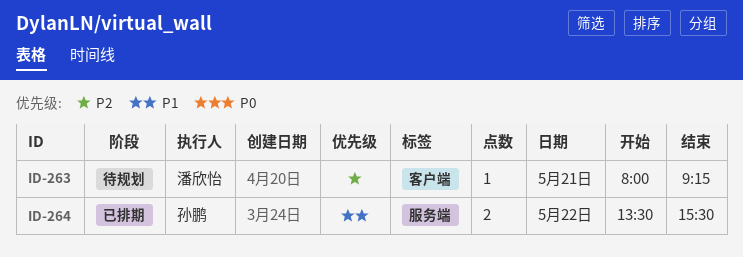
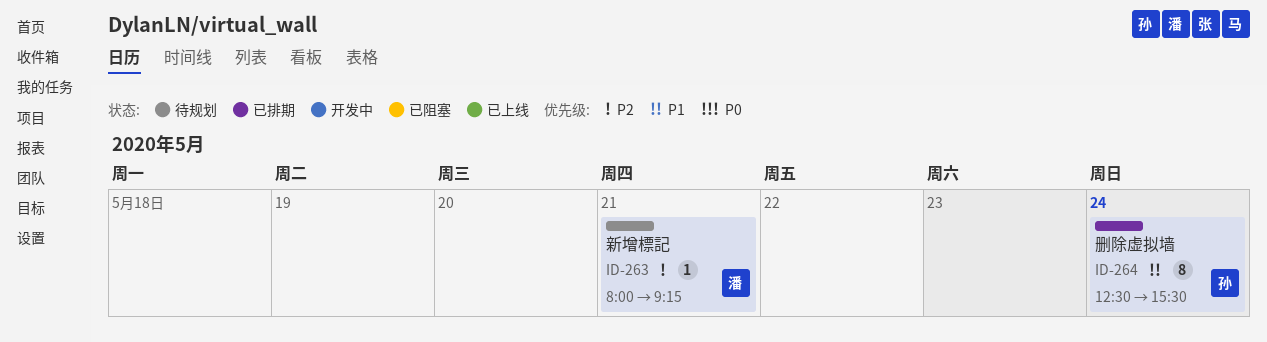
ID-264, estimate: 2 -> 8
ID-264, day: May 22 -> May 24
ID-264, begins: 13:30 -> 12:30

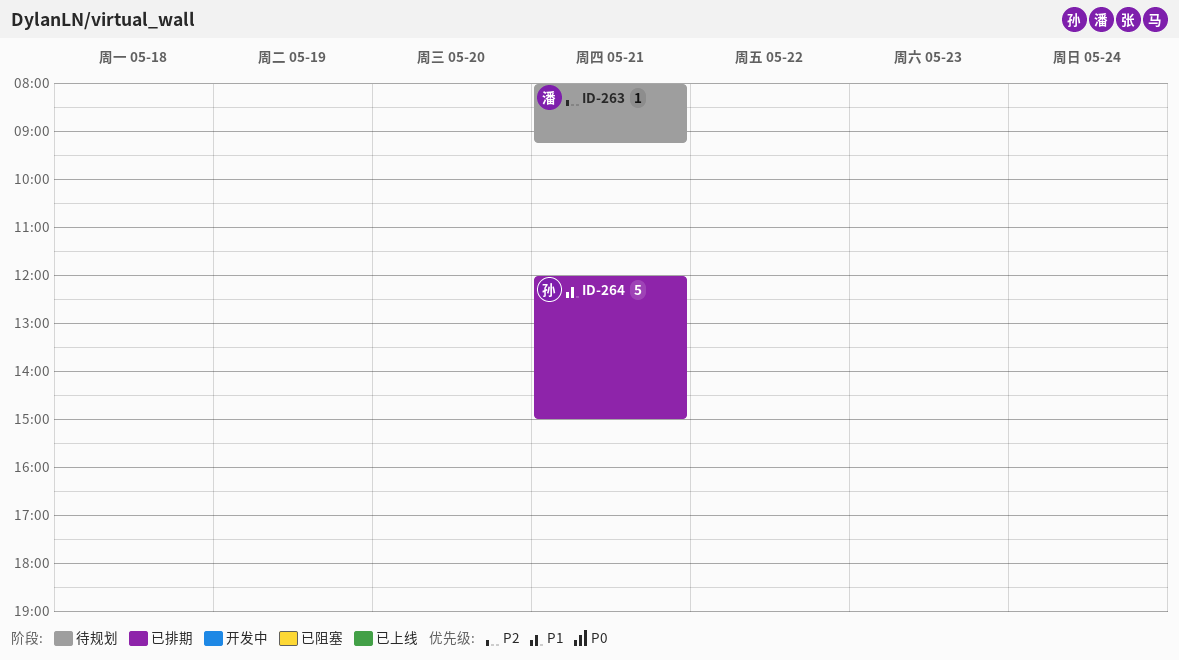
ID-264, estimate: 8 -> 5
ID-264, day: May 24 -> May 21
ID-264, begins: 12:30 -> 12:00
ID-264, ends: 15:30 -> 15:00

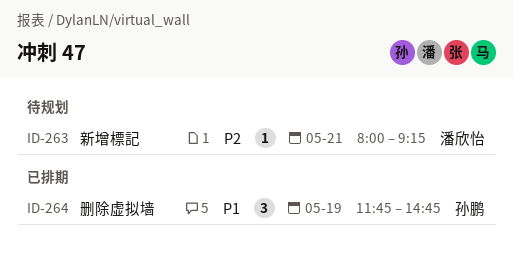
ID-264, estimate: 5 -> 3
ID-264, day: May 21 -> May 19
ID-264, begins: 12:00 -> 11:45
ID-264, ends: 15:00 -> 14:45

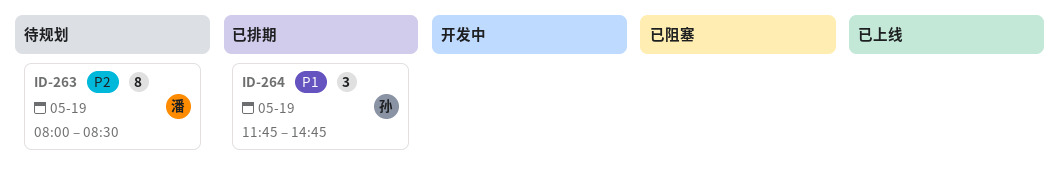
ID-263, estimate: 1 -> 8
ID-263, day: May 21 -> May 19
ID-263, ends: 09:15 -> 08:30

